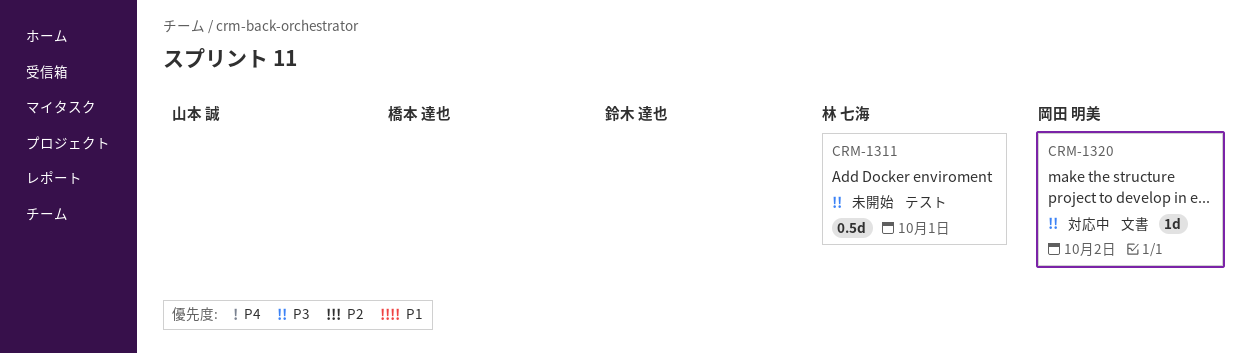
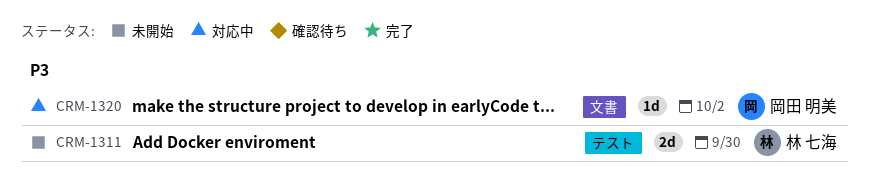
CRM-1311, estimate: 0.5d -> 2d
CRM-1311, due: Oct 1 -> Sep 30

